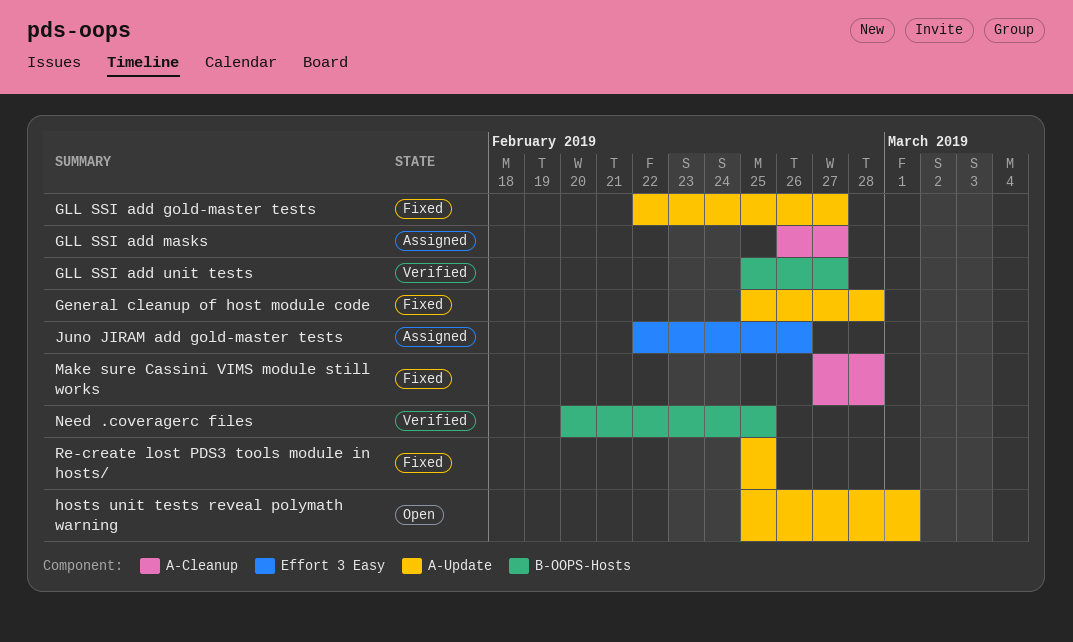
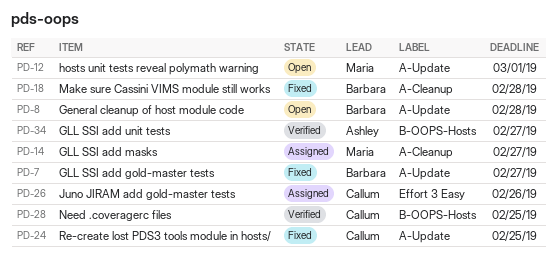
General cleanup of host module code, status: Fixed -> Open

